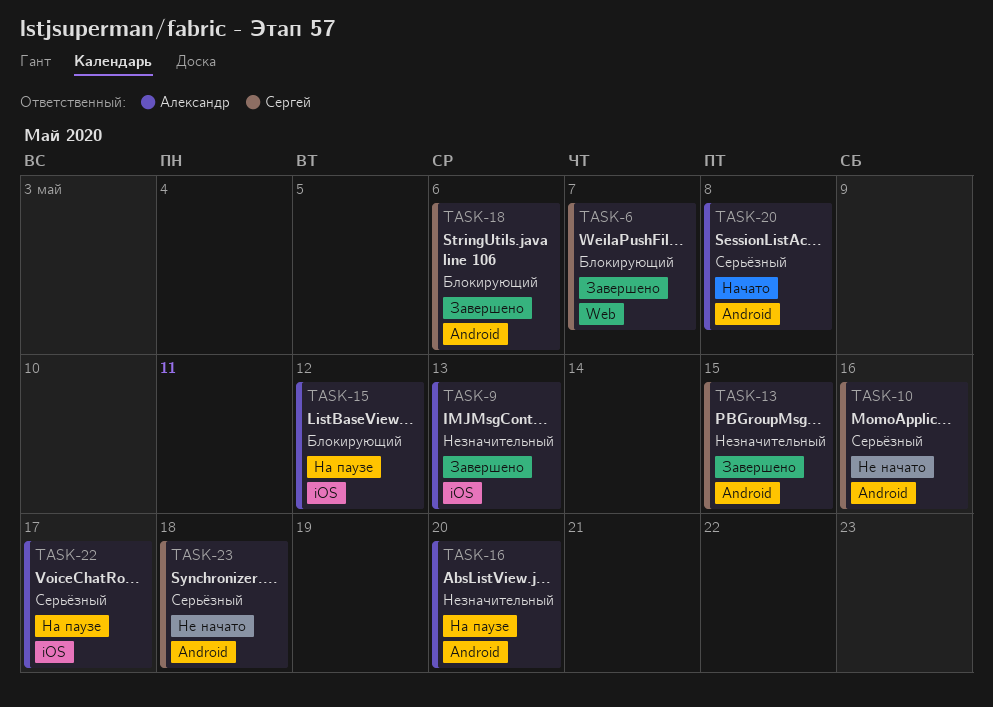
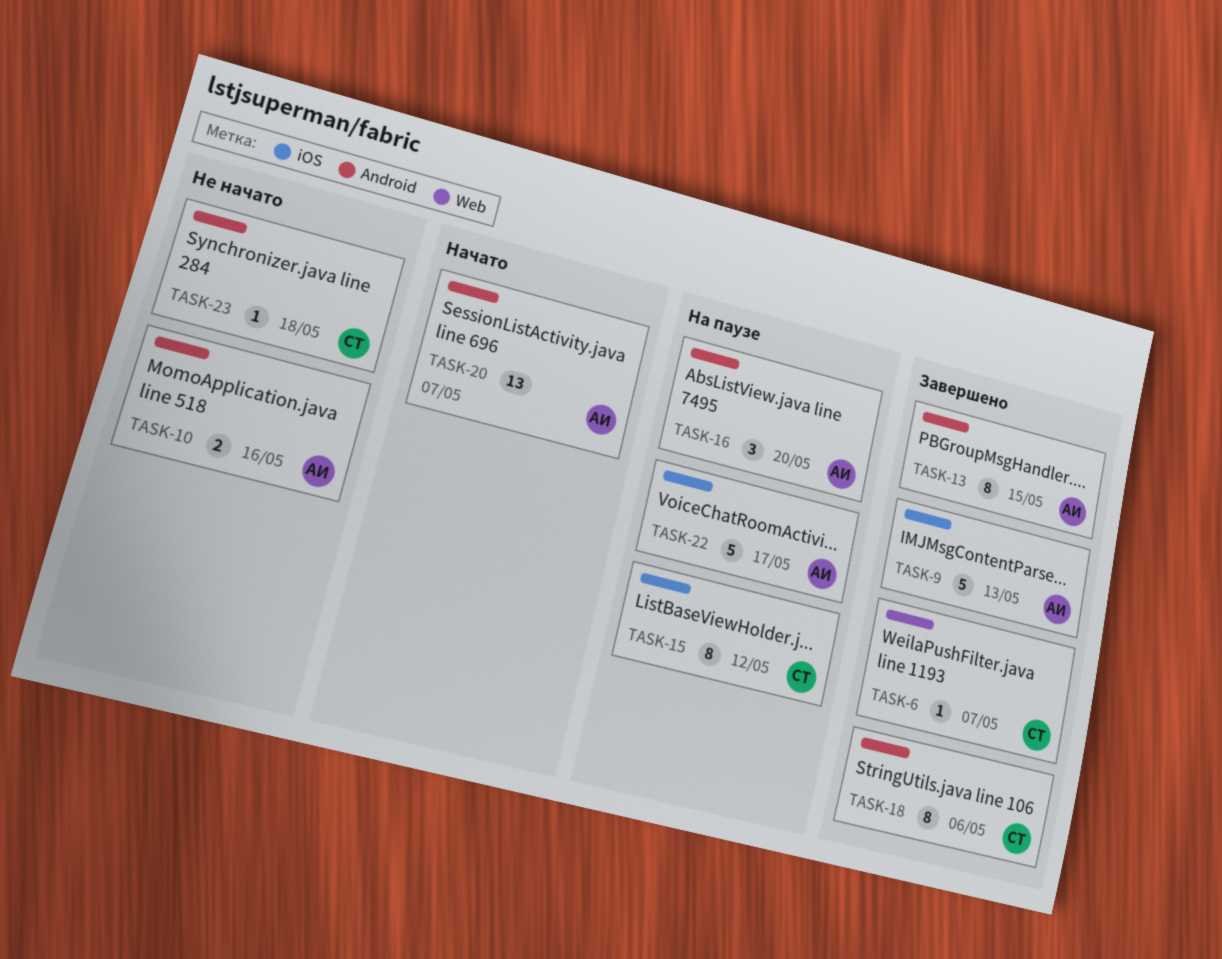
TASK-10, owner: Сергей -> Александр
TASK-13, owner: Сергей -> Александр
TASK-15, owner: Александр -> Сергей
TASK-20, due: May 8 -> May 7

